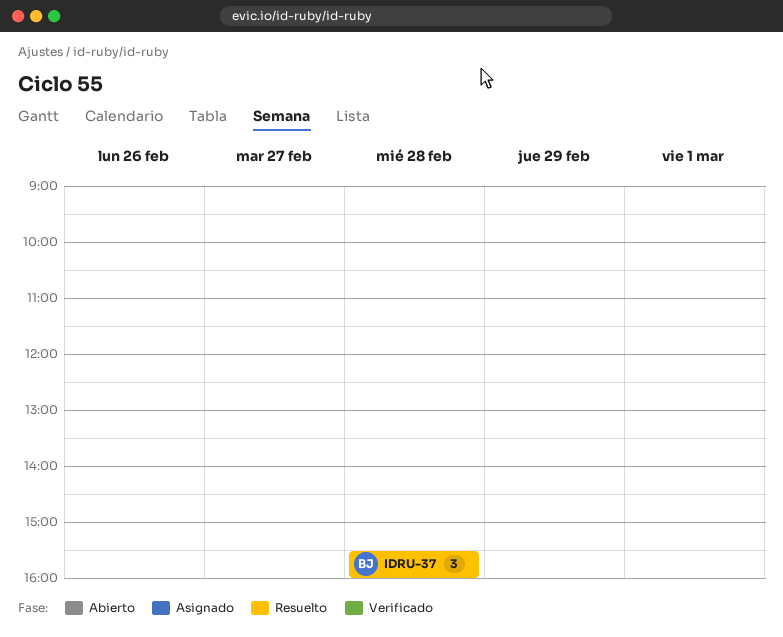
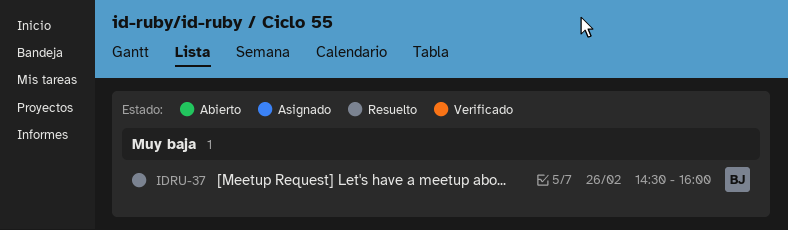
IDRU-37, day: Feb 28 -> Feb 26
IDRU-37, begins: 15:30 -> 14:30

